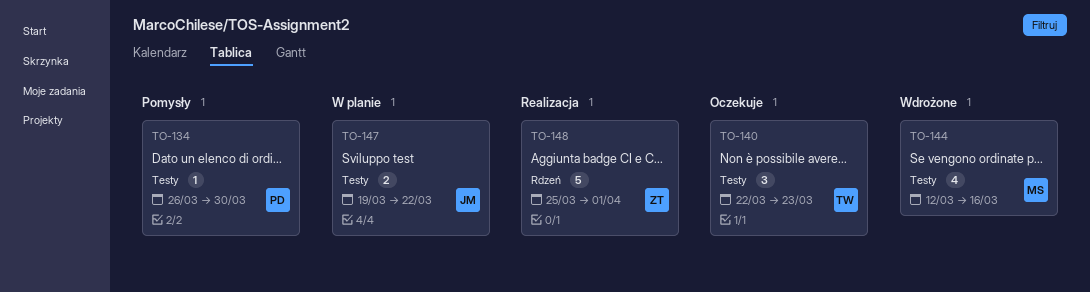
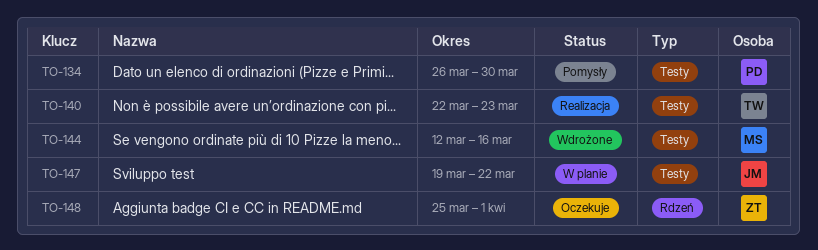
TO-140, status: Oczekuje -> Realizacja
TO-148, status: Realizacja -> Oczekuje

